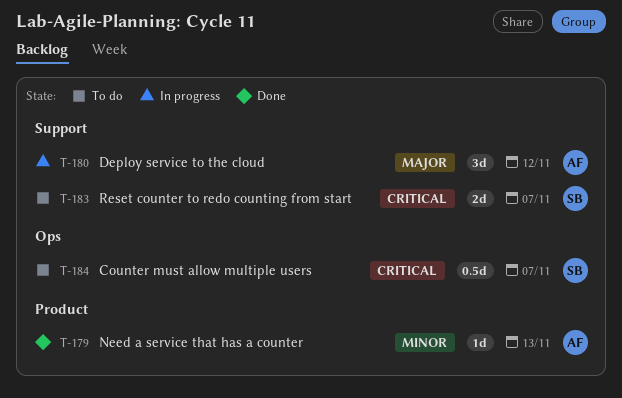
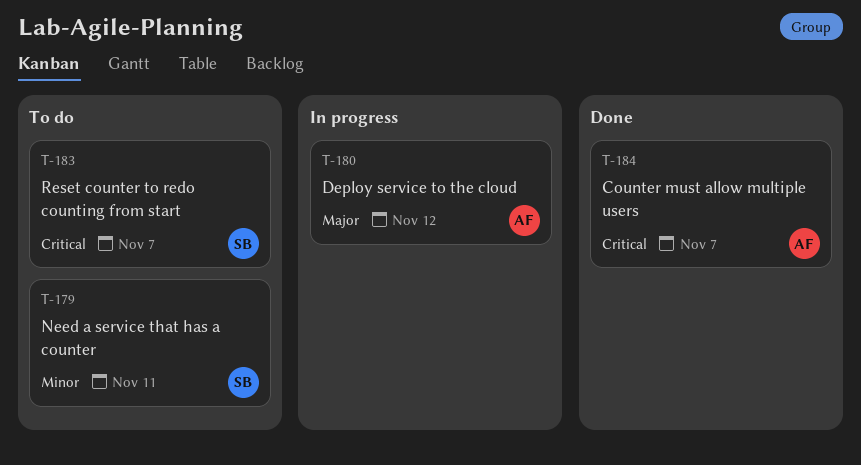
T-179, status: Done -> To do
T-179, owner: AF -> SB
T-179, due: Nov 13 -> Nov 11
T-184, status: To do -> Done
T-184, owner: SB -> AF

